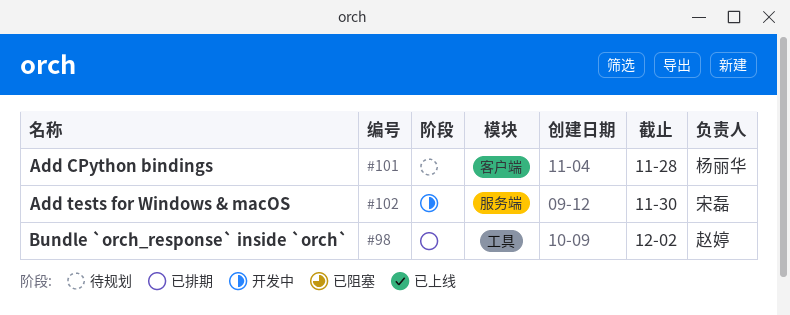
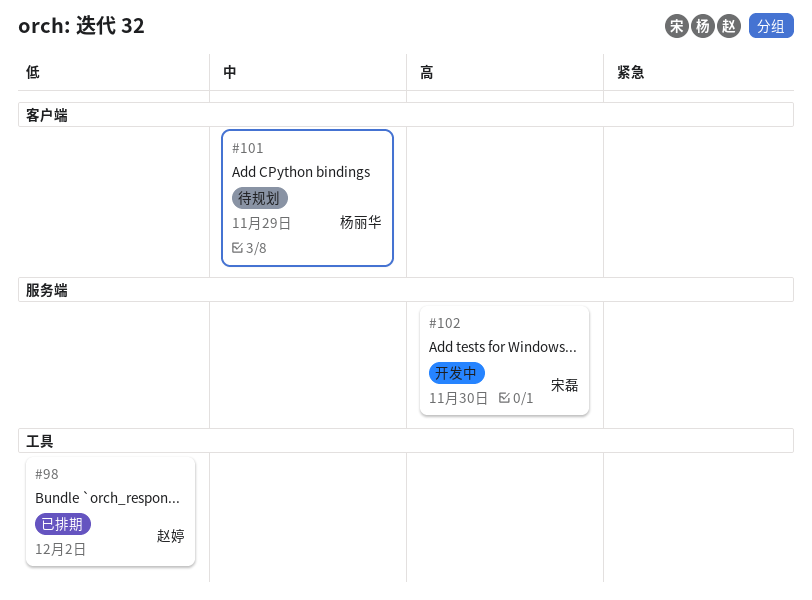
#101, due: Nov 28 -> Nov 29

